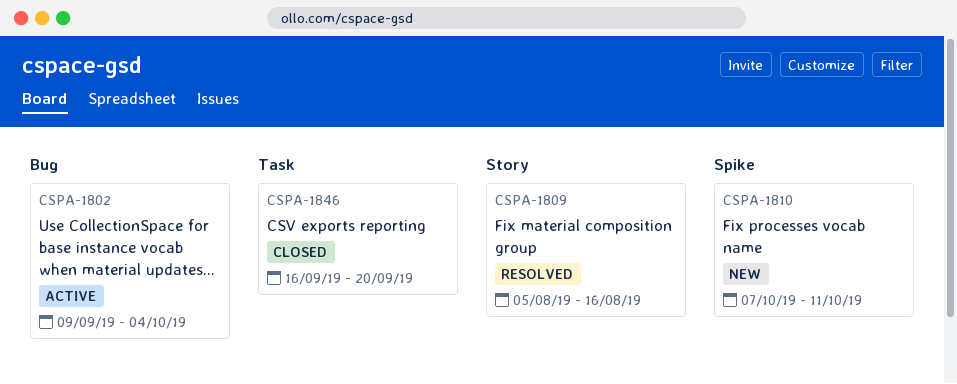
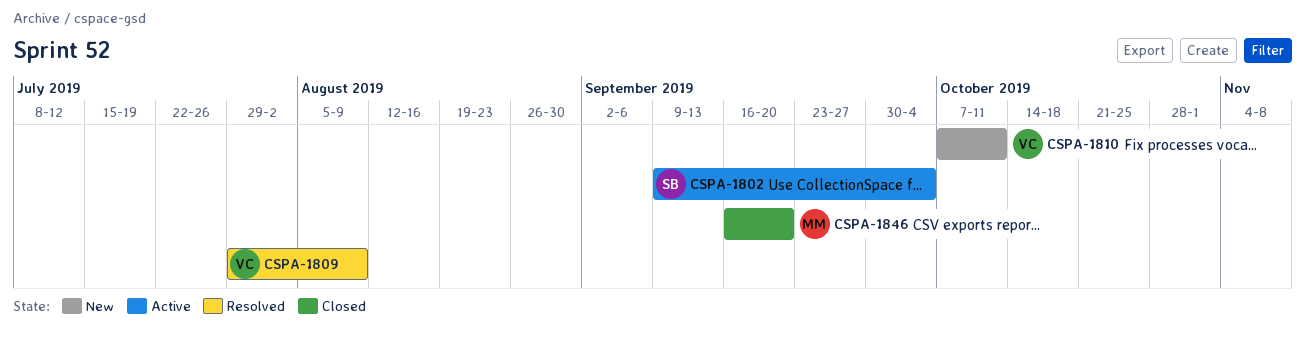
CSPA-1809, start: Aug 5 -> Jul 29
CSPA-1809, due: Aug 16 -> Aug 9

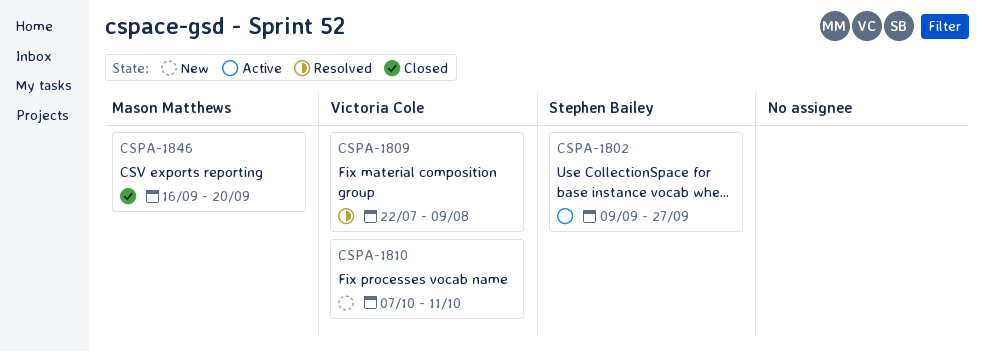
CSPA-1802, due: Oct 4 -> Sep 27
CSPA-1809, start: Jul 29 -> Jul 22

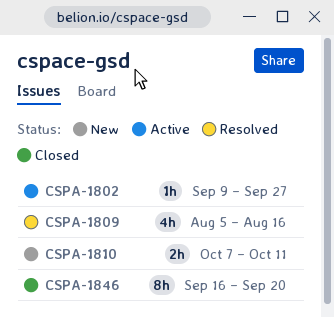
CSPA-1809, start: Jul 22 -> Aug 5
CSPA-1809, due: Aug 9 -> Aug 16

